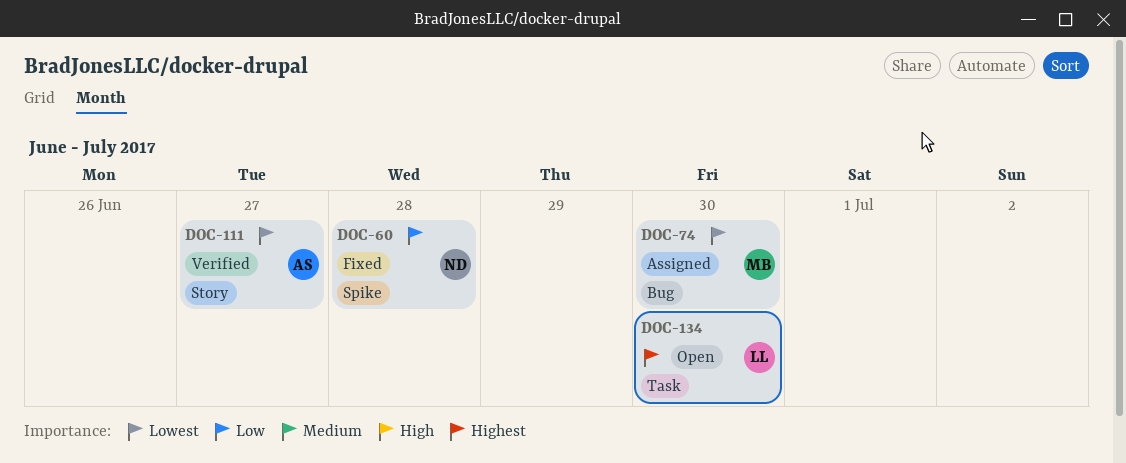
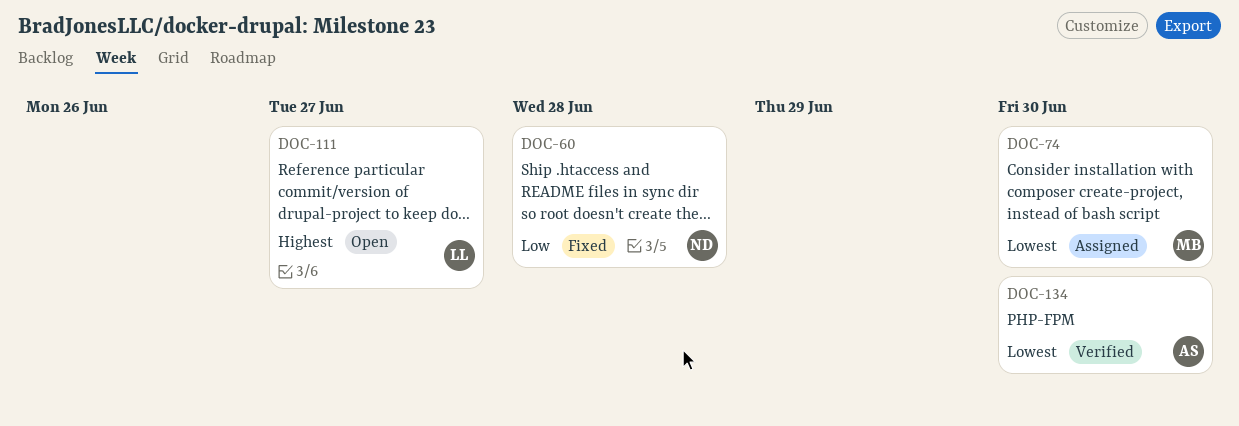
DOC-111, status: Verified -> Open
DOC-111, owner: AS -> LL
DOC-111, priority: Lowest -> Highest
DOC-134, status: Open -> Verified
DOC-134, owner: LL -> AS
DOC-134, priority: Highest -> Lowest

